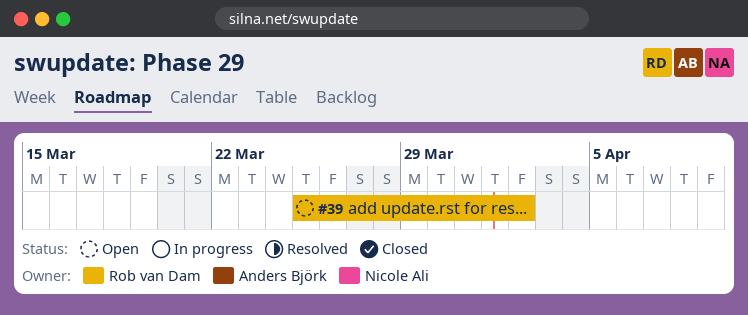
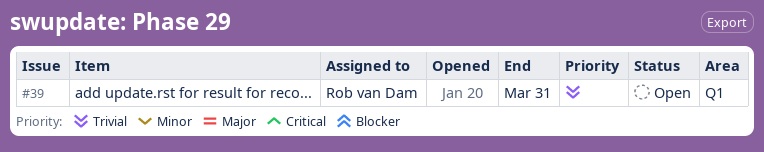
#39, due: Apr 2 -> Mar 31

